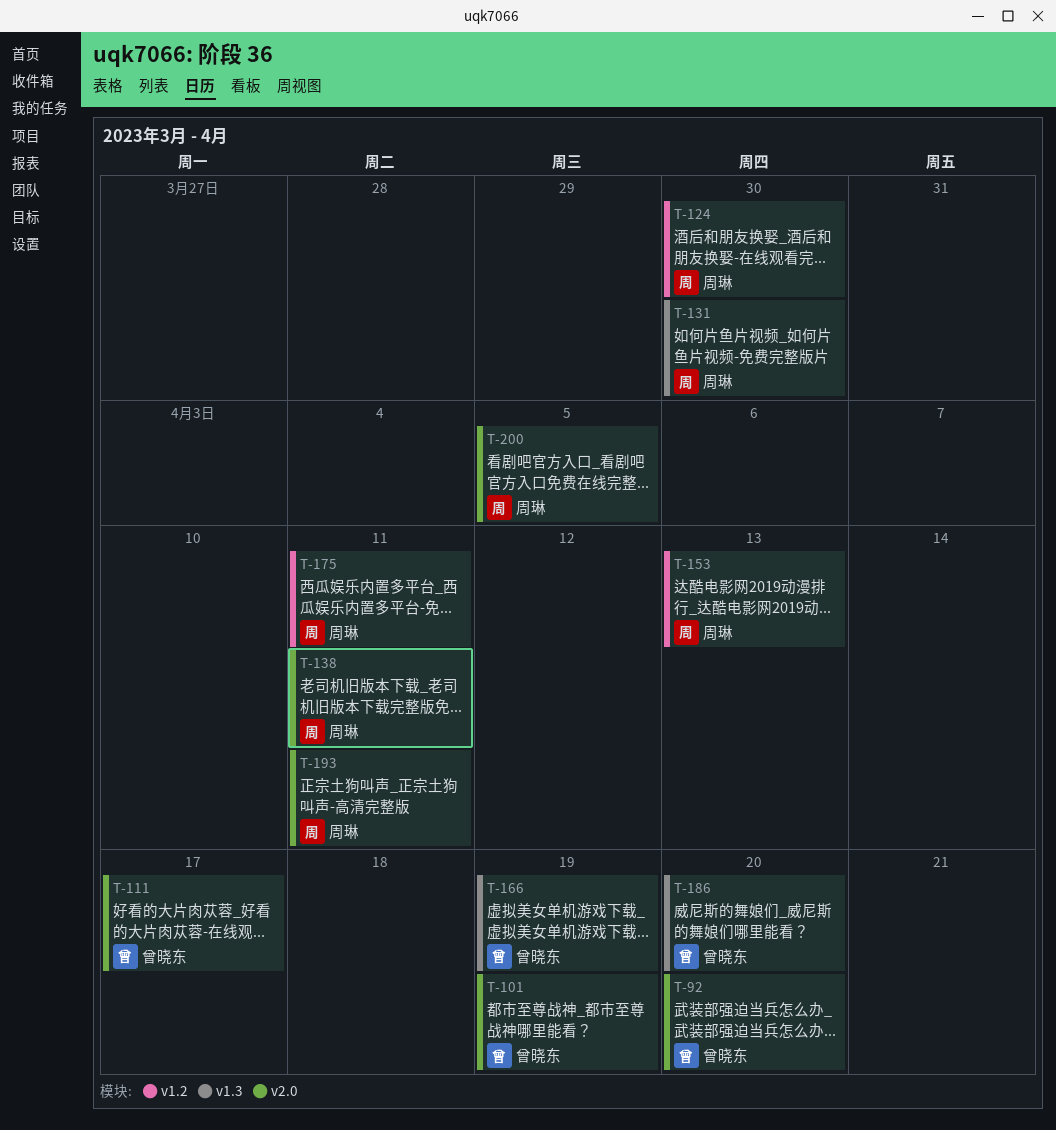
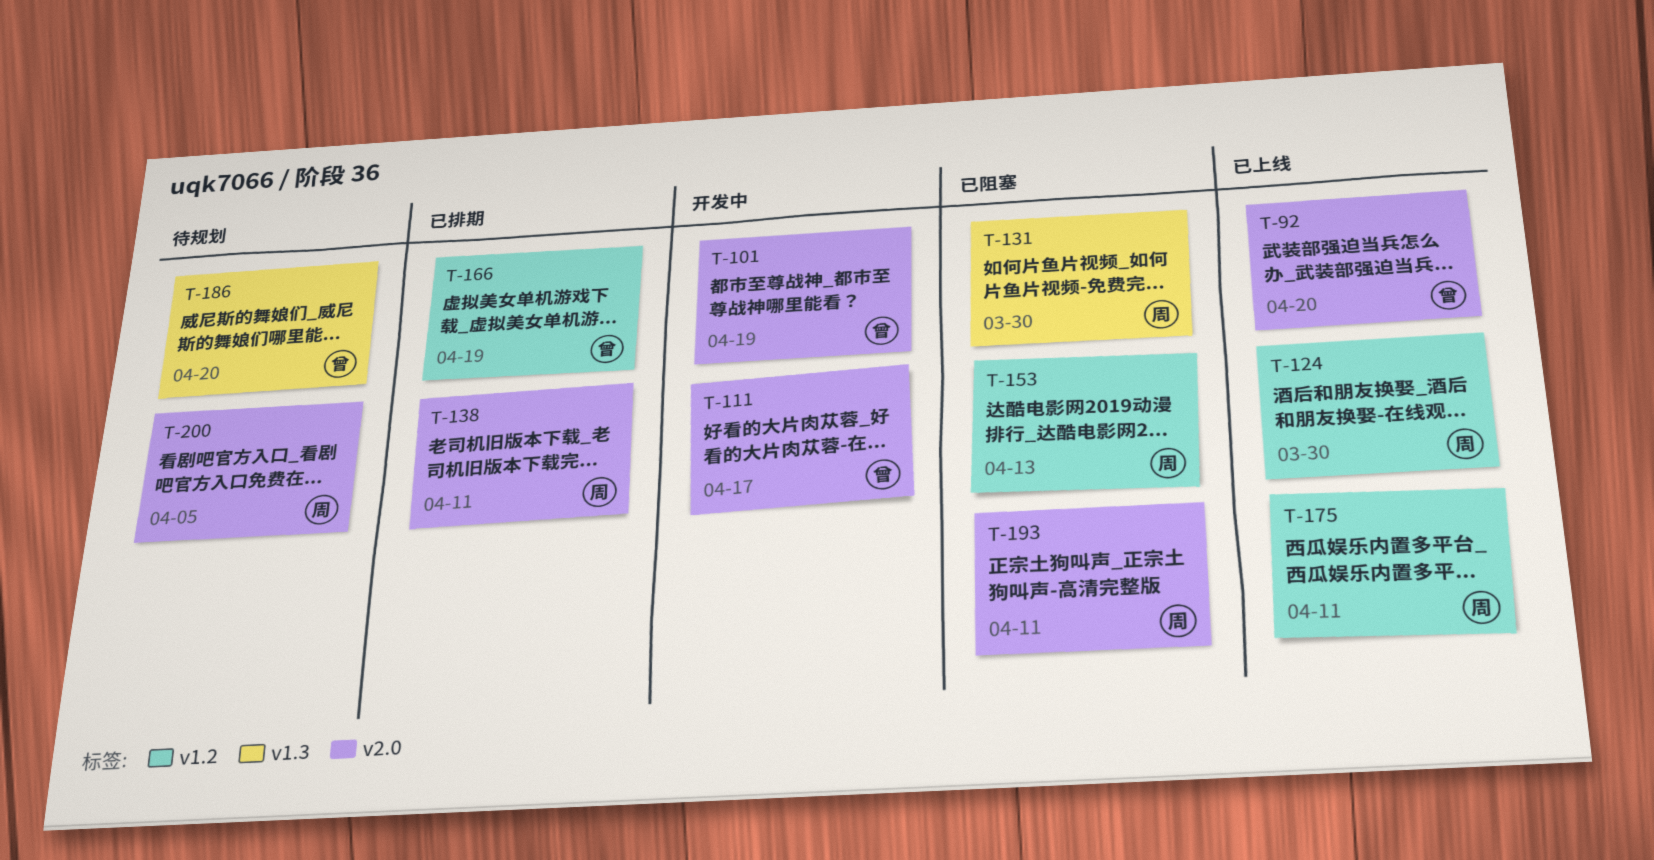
T-166, label: v1.3 -> v1.2

